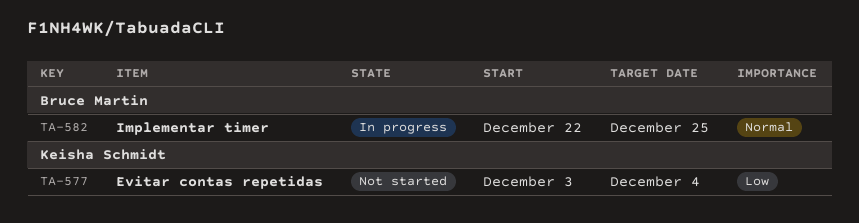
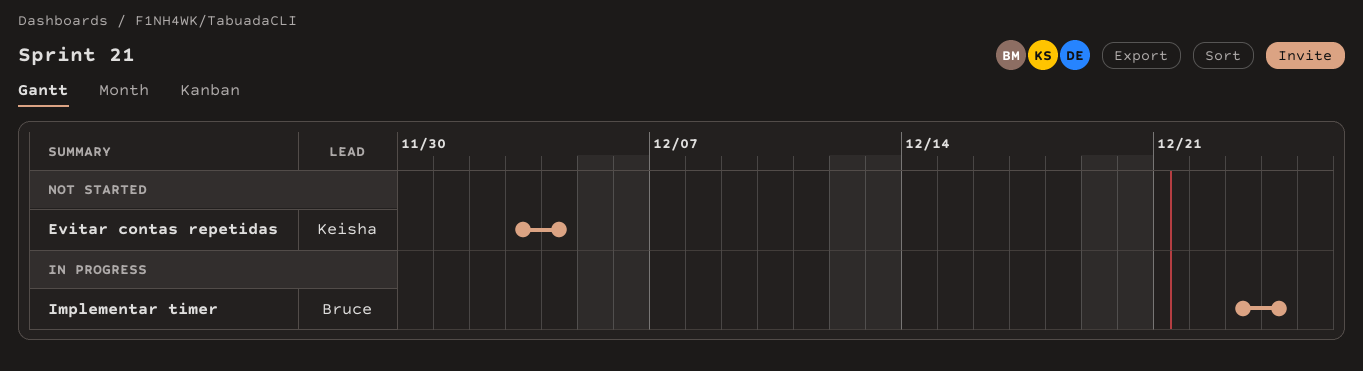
Implementar timer, start: Dec 22 -> Dec 23
Implementar timer, due: Dec 25 -> Dec 24

